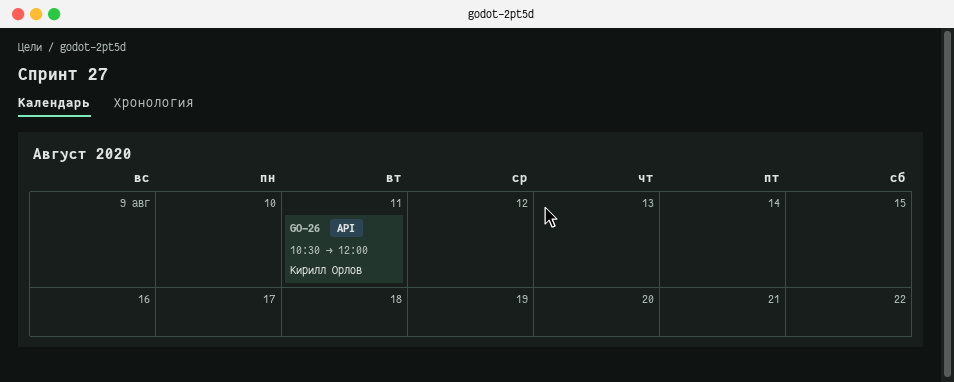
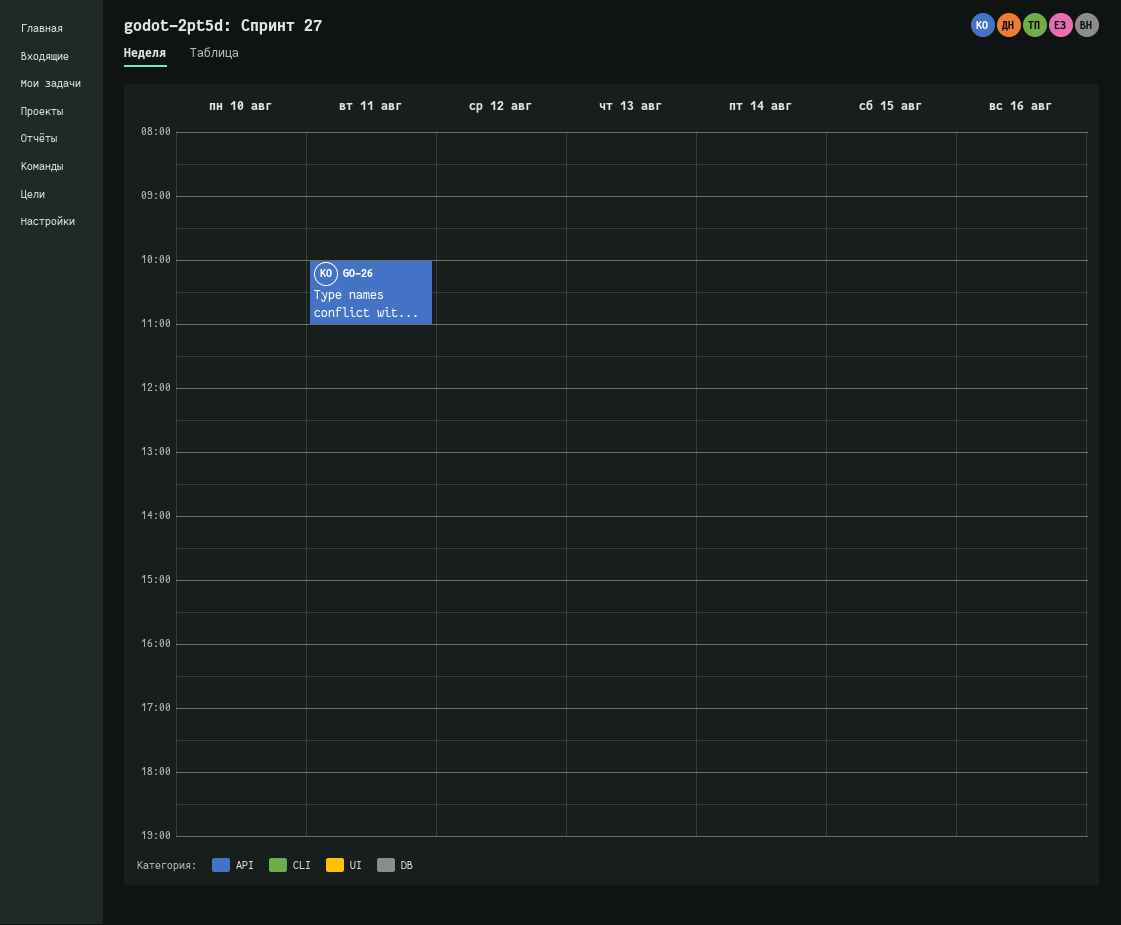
GO-26, begins: 10:30 -> 10:00
GO-26, ends: 12:00 -> 11:00

